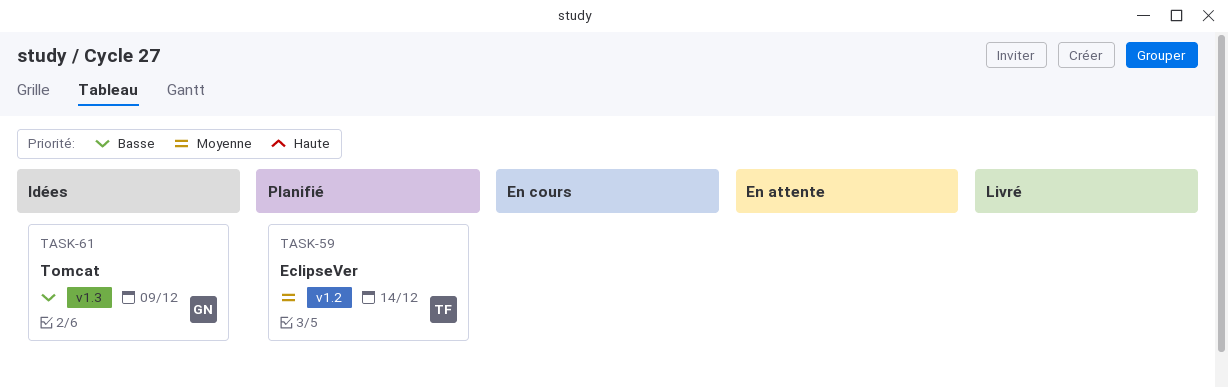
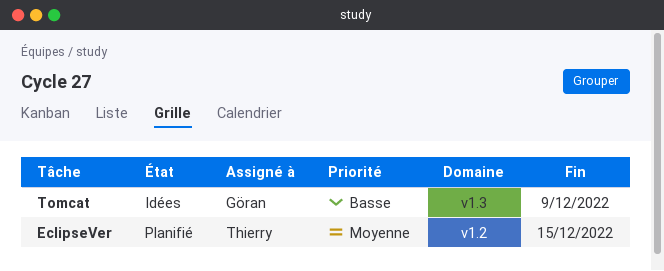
EclipseVer, due: Dec 14 -> Dec 15

